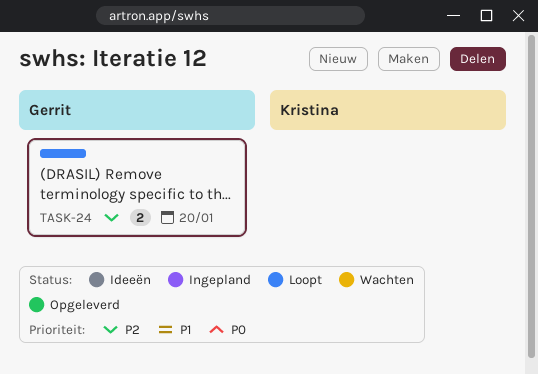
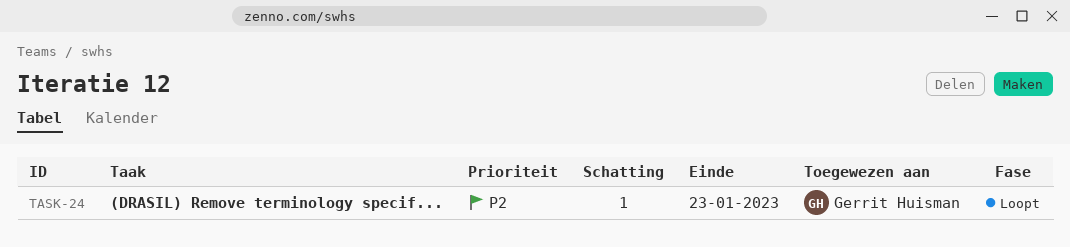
TASK-24, estimate: 2 -> 1
TASK-24, due: Jan 20 -> Jan 23

